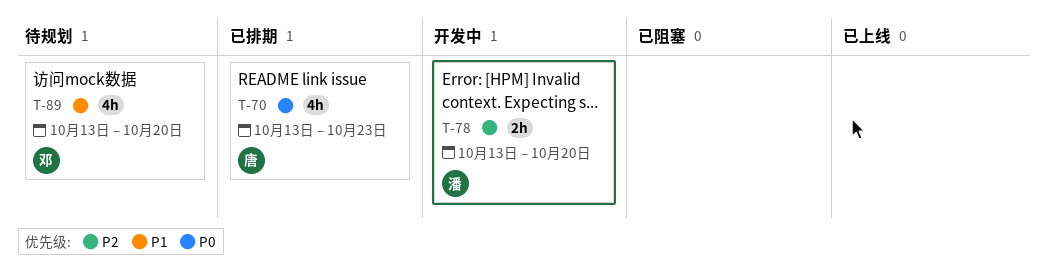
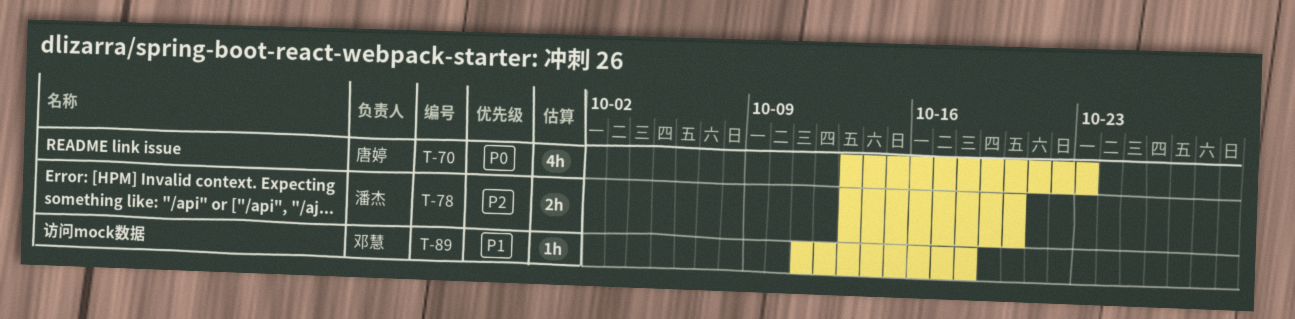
T-89, estimate: 4h -> 1h
T-89, start: Oct 13 -> Oct 11
T-89, due: Oct 20 -> Oct 18

